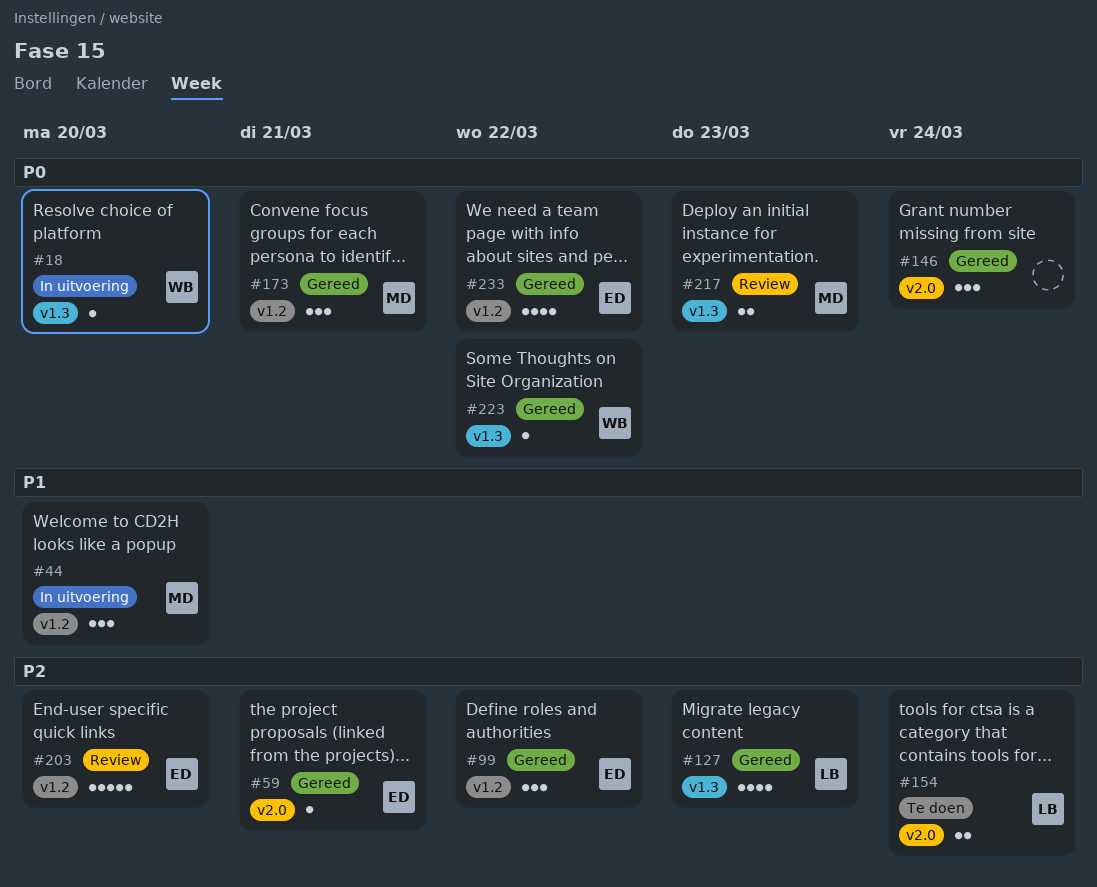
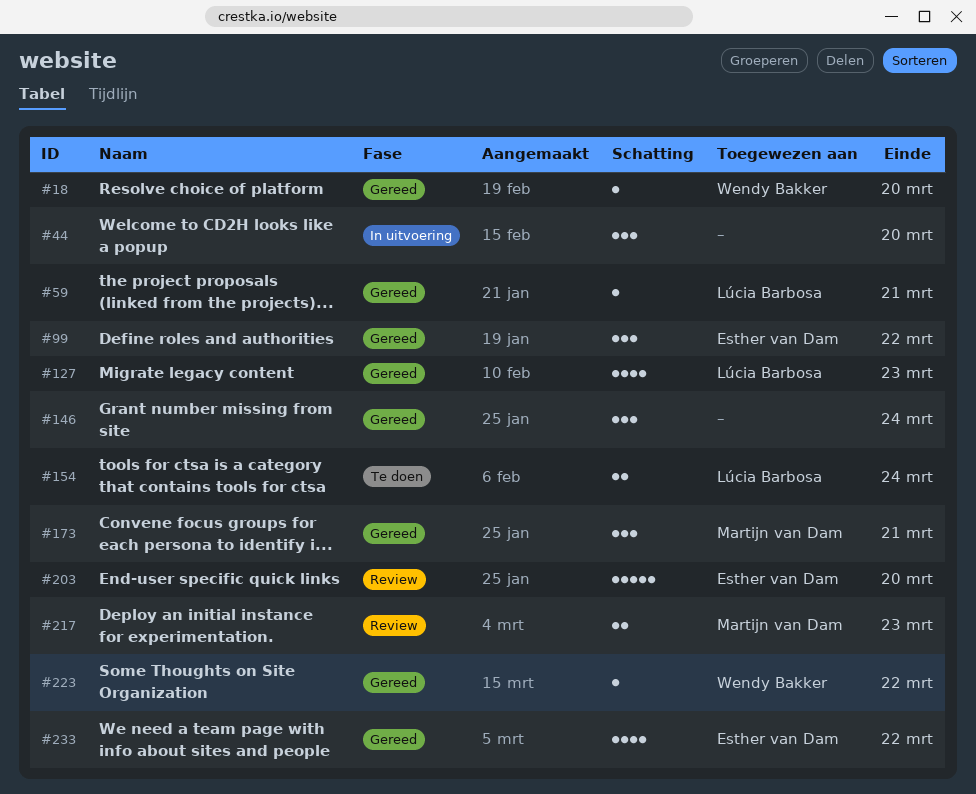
#18, status: In uitvoering -> Gereed
#44, owner: Martijn van Dam -> none
#59, owner: Esther van Dam -> Lúcia Barbosa

